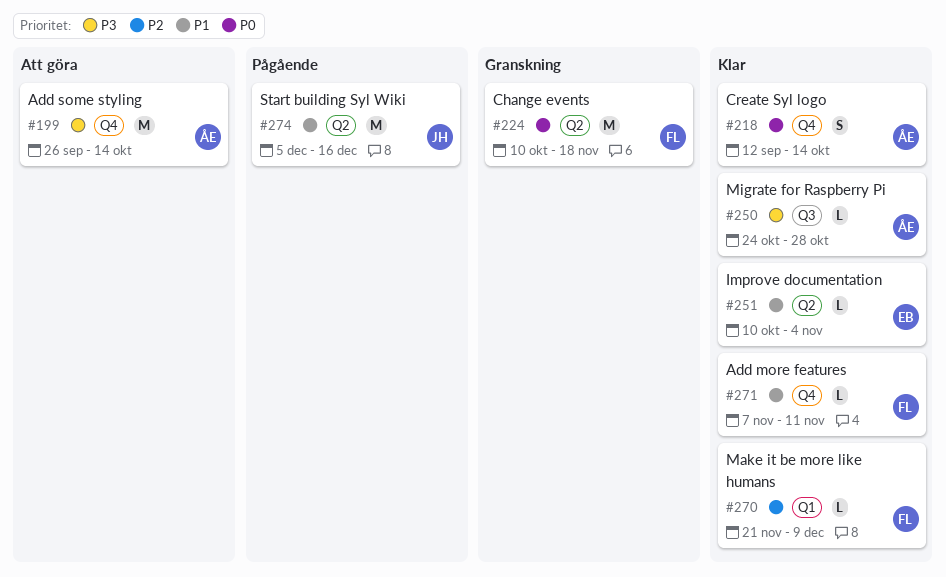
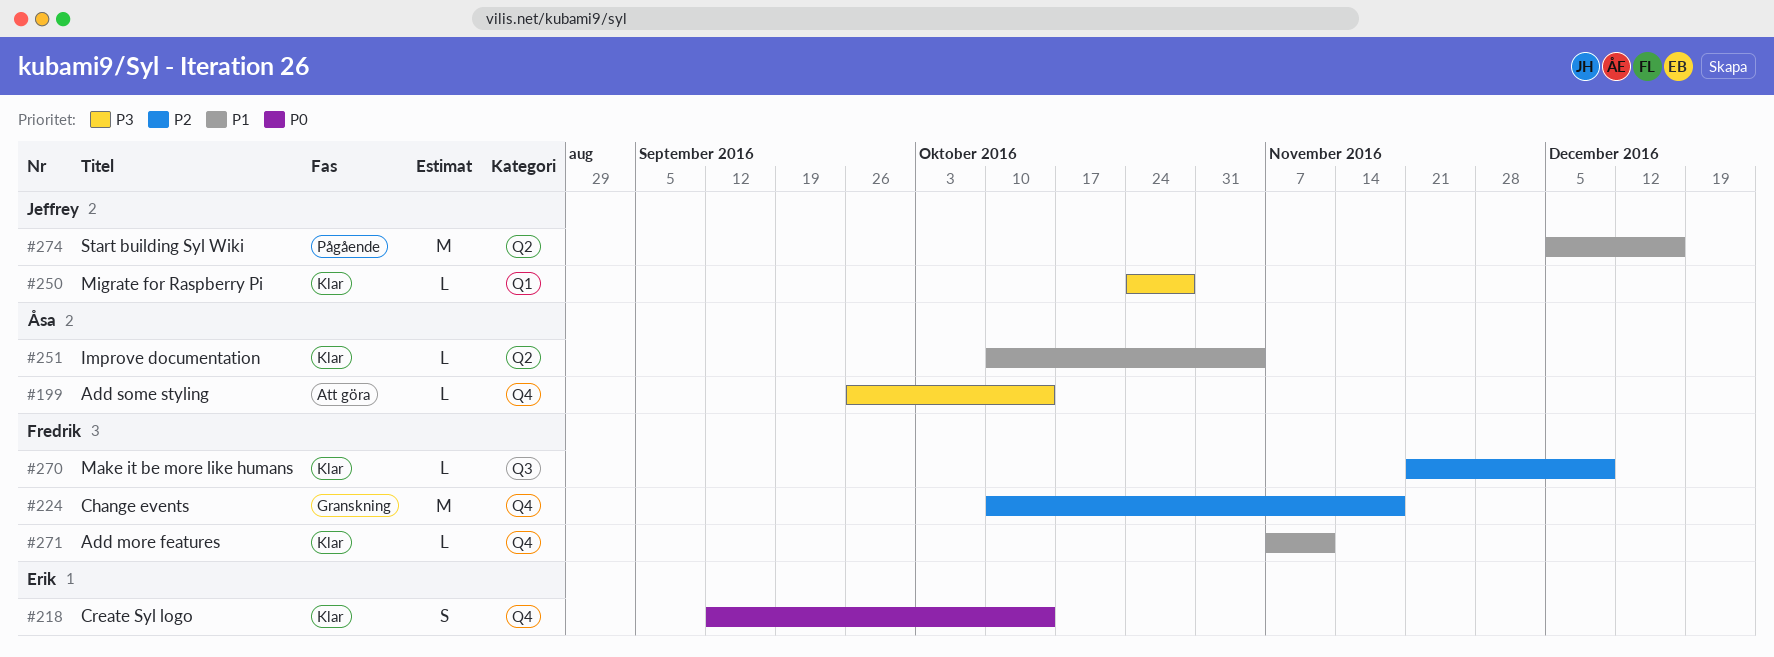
#199, estimate: M -> L
#218, owner: Åsa -> Erik
#224, priority: P0 -> P2
#224, label: Q2 -> Q4
#250, owner: Åsa -> Jeffrey
#250, label: Q3 -> Q1
#251, owner: Erik -> Åsa
#270, label: Q1 -> Q3

